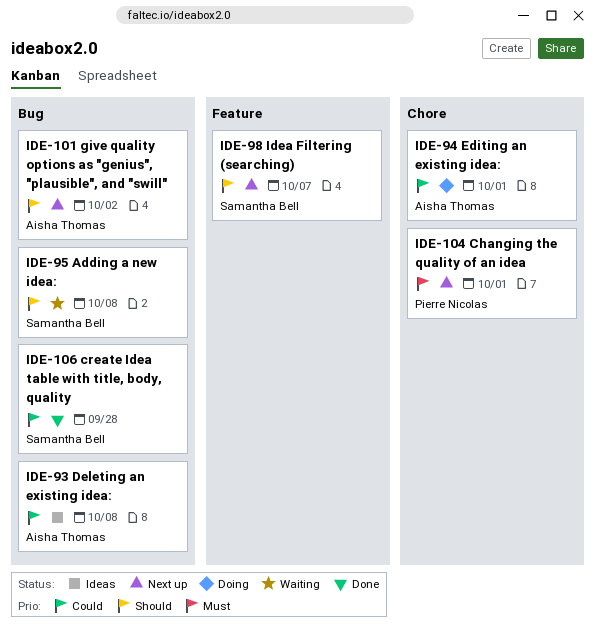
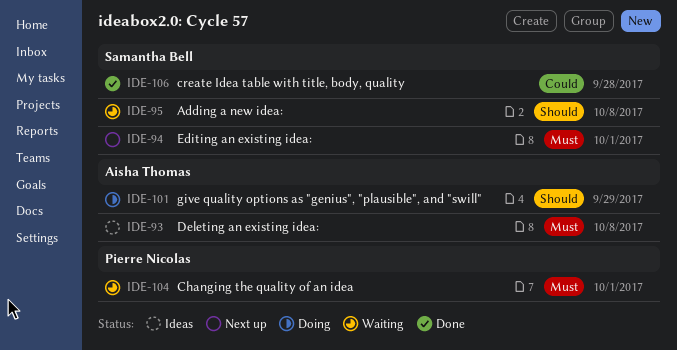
IDE-93, priority: Could -> Must
IDE-94, status: Doing -> Next up
IDE-94, owner: Aisha Thomas -> Samantha Bell
IDE-94, priority: Could -> Must
IDE-98: present -> none
IDE-101, status: Next up -> Doing
IDE-101, due: Oct 2 -> Sep 29
IDE-104, status: Next up -> Waiting

